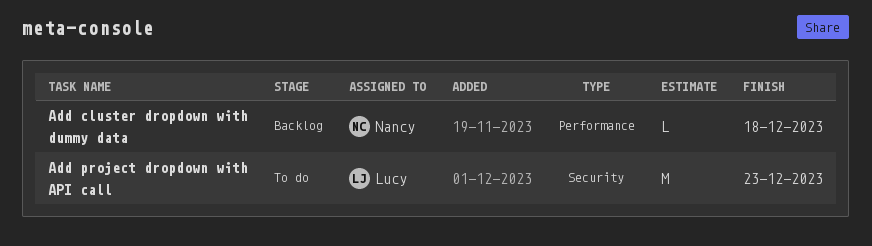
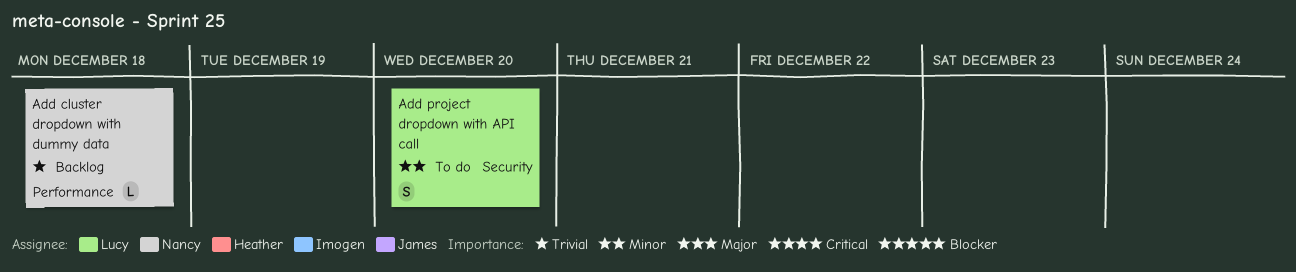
Add project dropdown with API call, estimate: M -> S
Add project dropdown with API call, due: Dec 23 -> Dec 20

